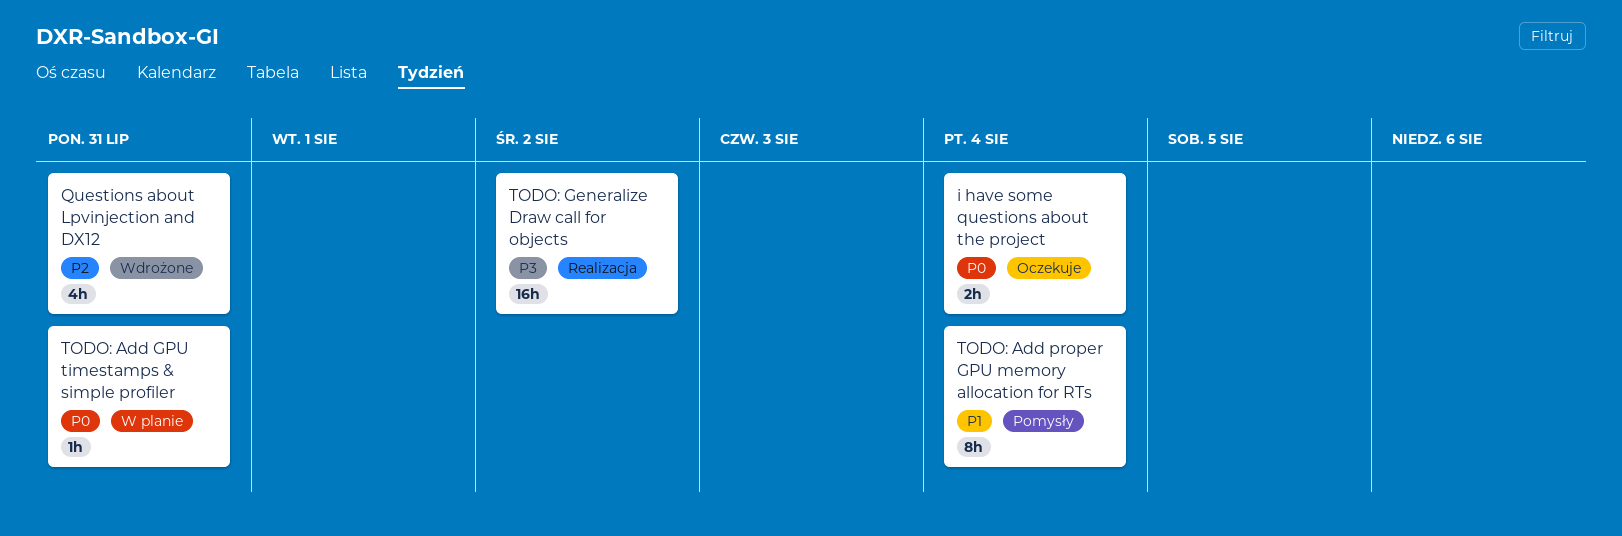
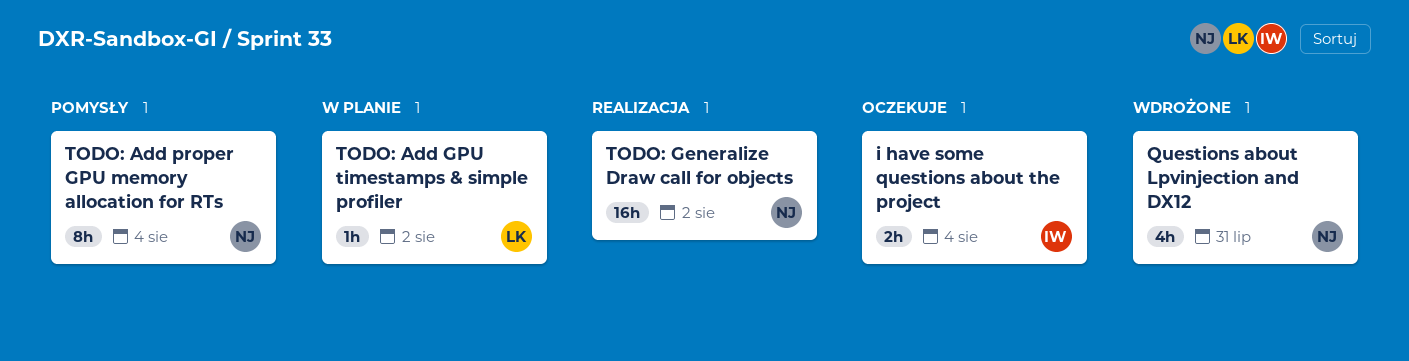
TODO: Add GPU timestamps & simple profiler, due: Jul 31 -> Aug 2

